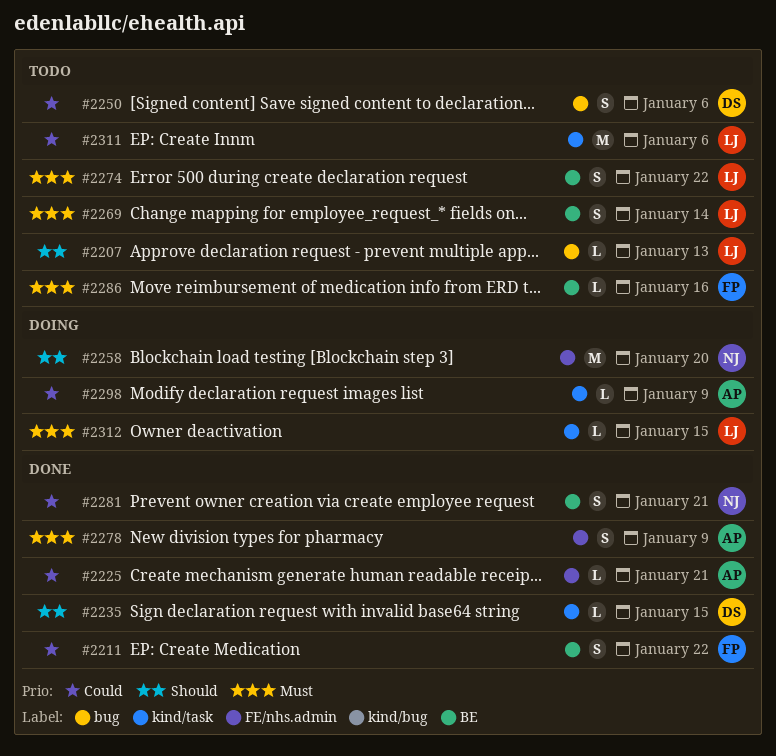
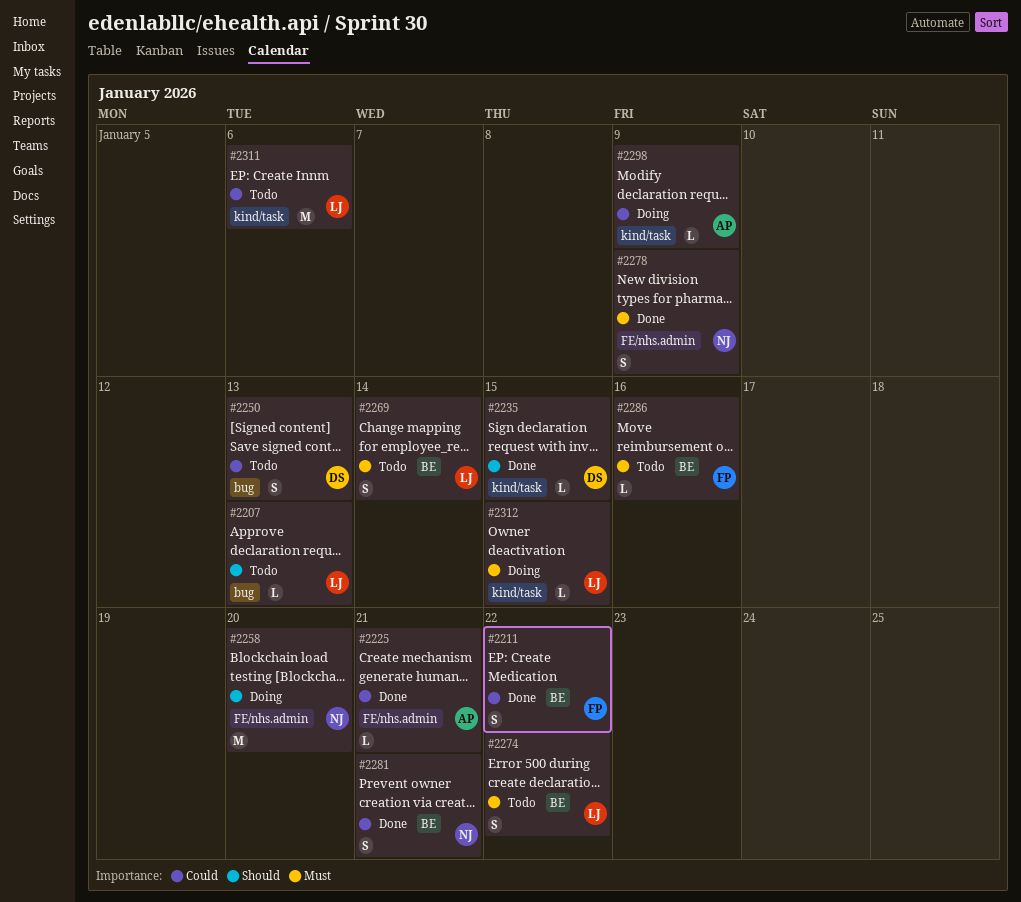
#2250, due: Jan 6 -> Jan 13
#2278, owner: AP -> NJ

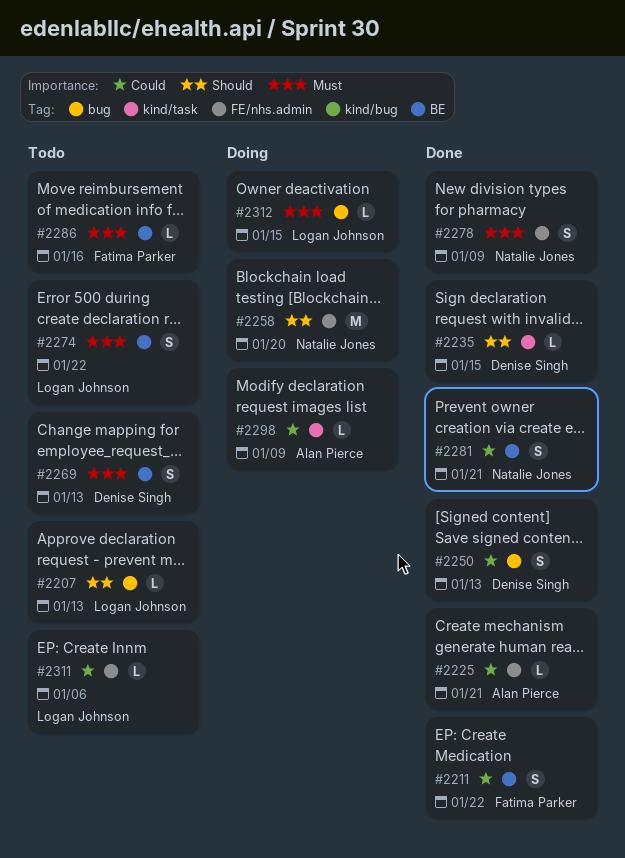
#2250, status: Todo -> Done
#2269, owner: Logan Johnson -> Denise Singh
#2269, due: Jan 14 -> Jan 13
#2311, label: kind/task -> FE/nhs.admin
#2311, estimate: M -> L
#2312, label: kind/task -> bug

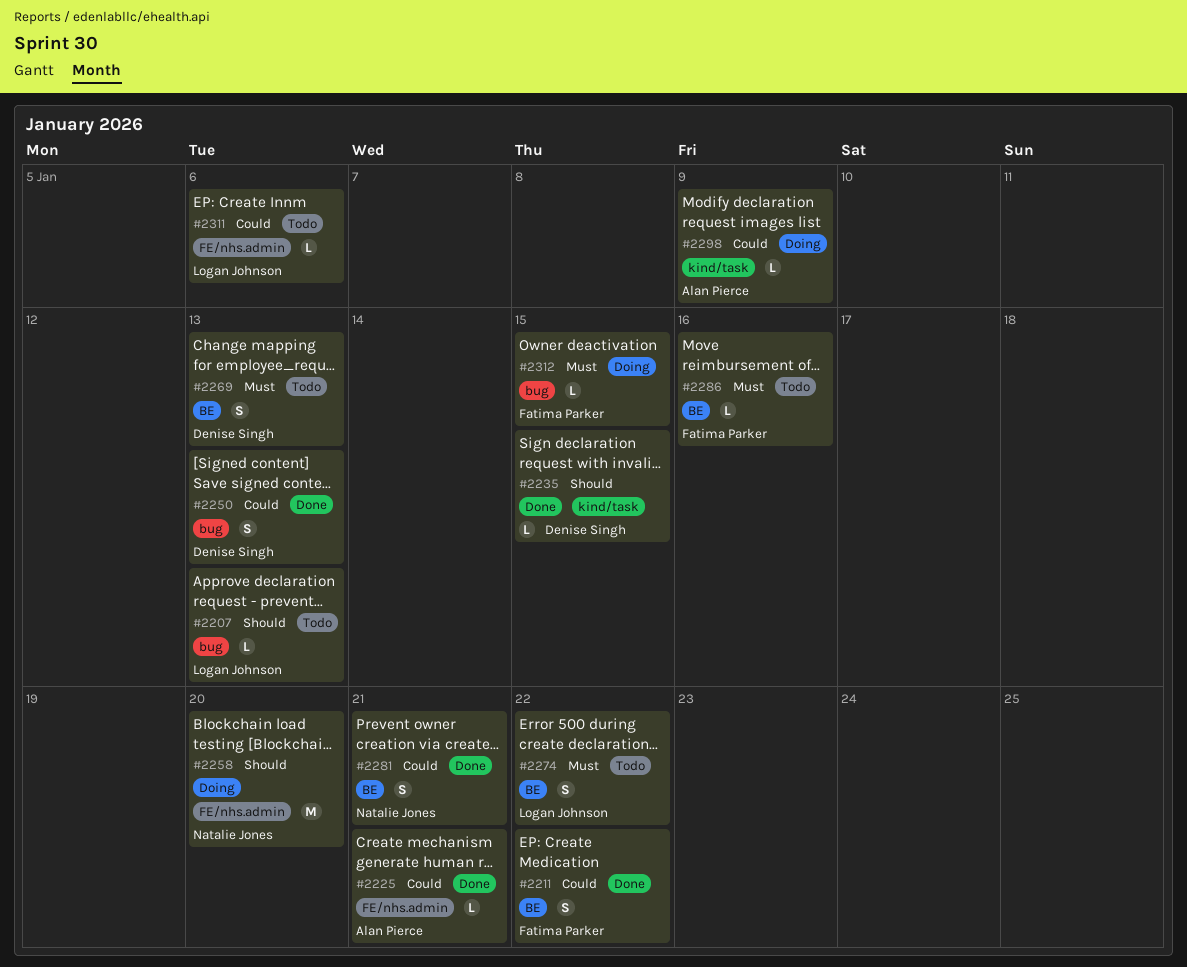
#2278: present -> none
#2312, owner: Logan Johnson -> Fatima Parker

